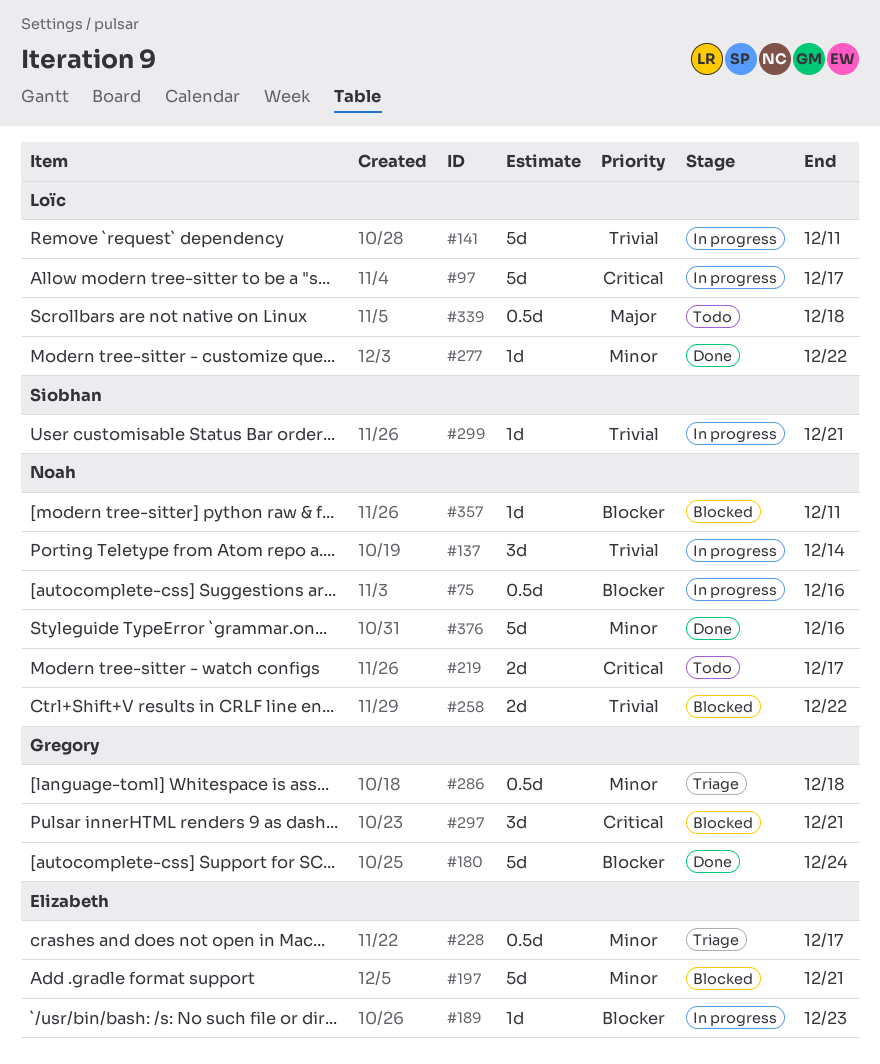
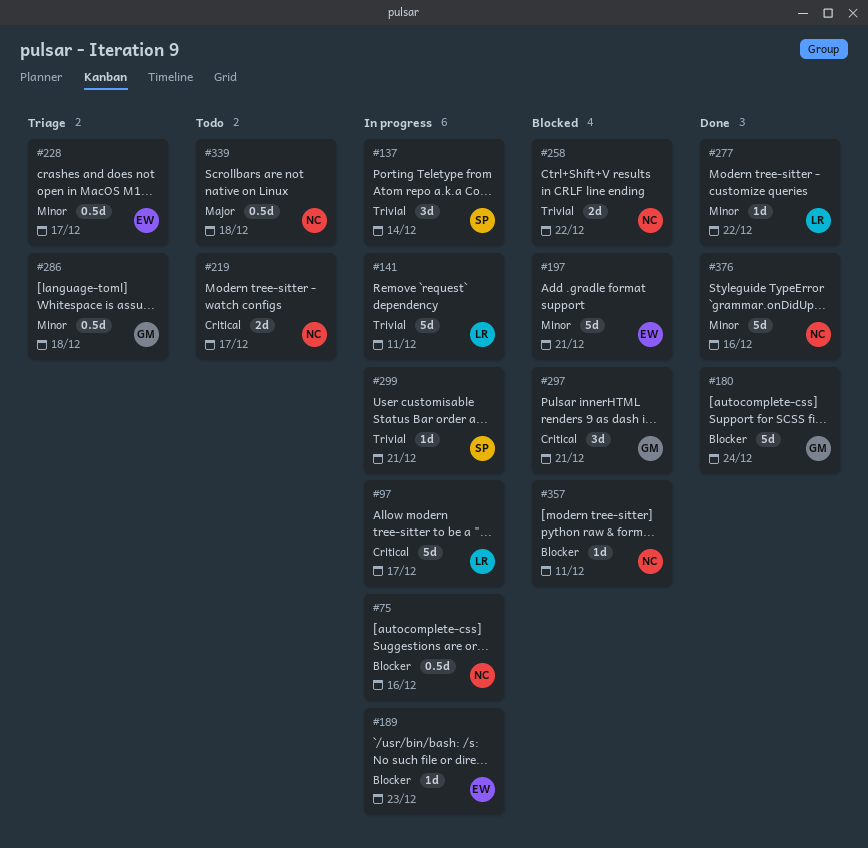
#137, owner: Noah -> Siobhan
#339, owner: Loïc -> Noah

